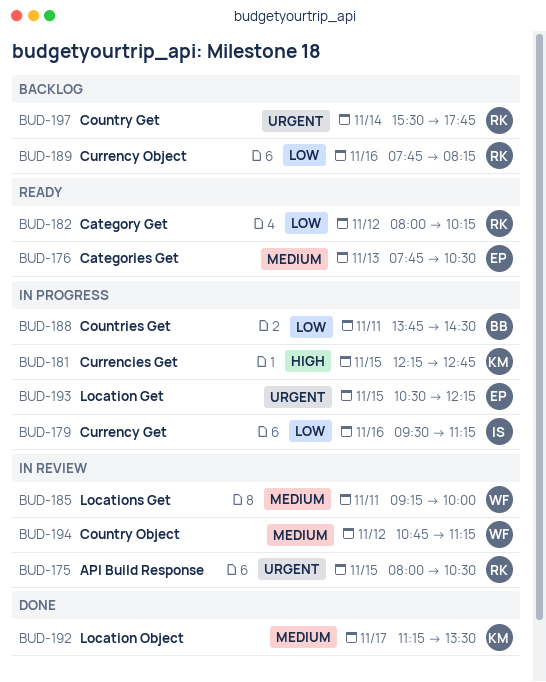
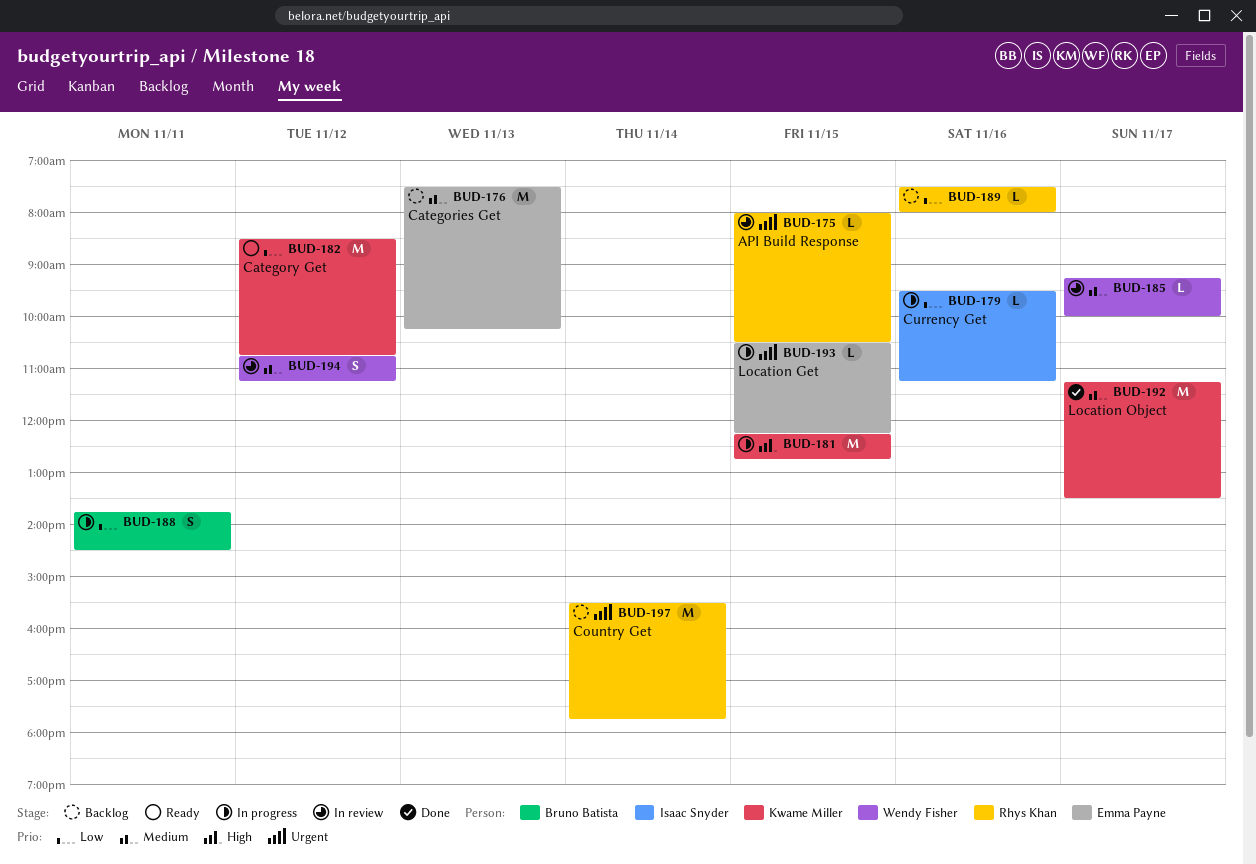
BUD-176, status: Ready -> Backlog
BUD-176, begins: 07:45 -> 07:30
BUD-176, ends: 10:30 -> 10:15
BUD-182, owner: Rhys Khan -> Kwame Miller
BUD-182, begins: 08:00 -> 08:30
BUD-182, ends: 10:15 -> 10:45
BUD-185, day: Nov 11 -> Nov 17
BUD-189, begins: 07:45 -> 07:30
BUD-189, ends: 08:15 -> 08:00

